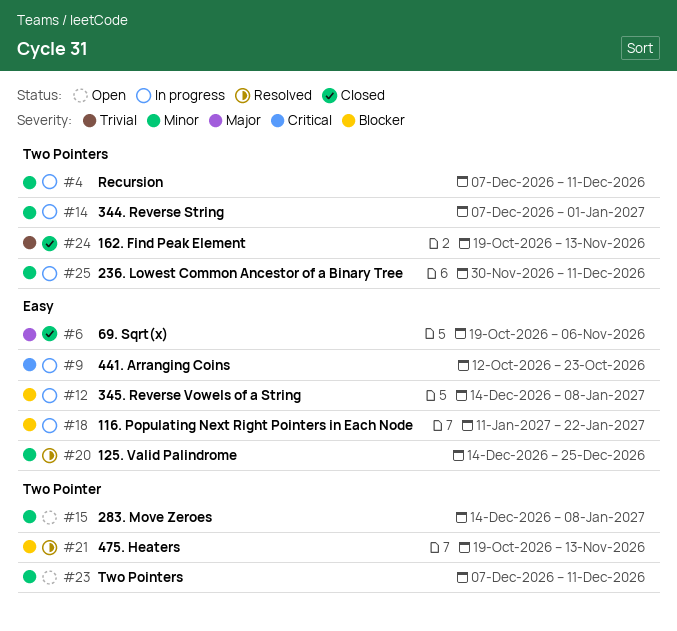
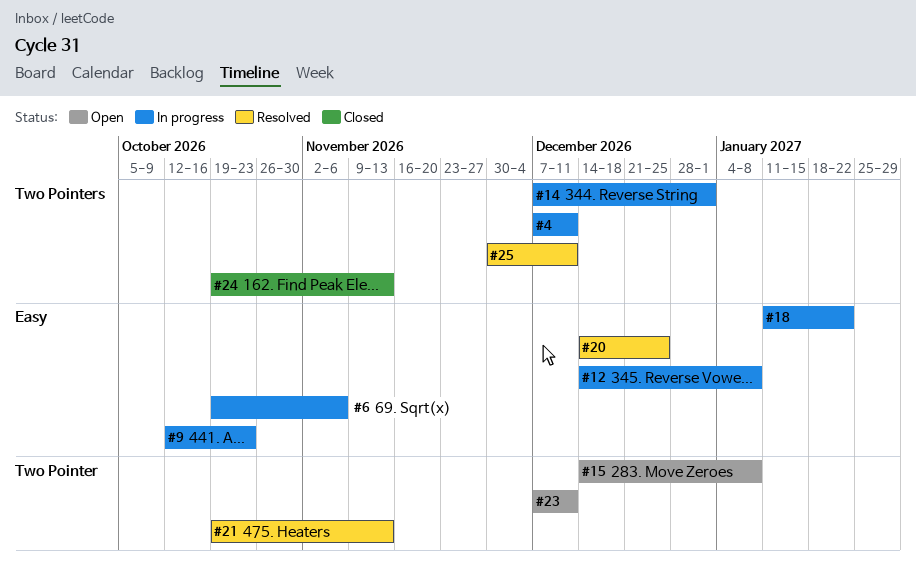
#6, status: Closed -> In progress
#25, status: In progress -> Resolved

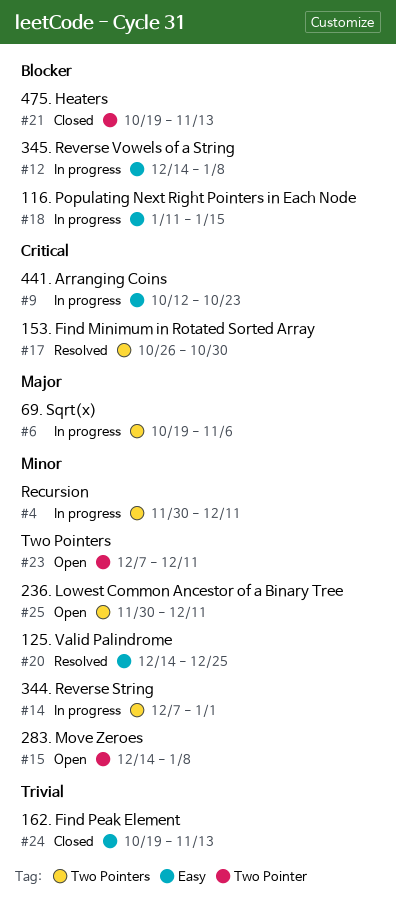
#4, start: Dec 7 -> Nov 30
#6, label: Easy -> Two Pointers
#17: none -> present
#18, due: Jan 22 -> Jan 15
#21, status: Resolved -> Closed
#24, label: Two Pointers -> Easy
#25, status: Resolved -> Open

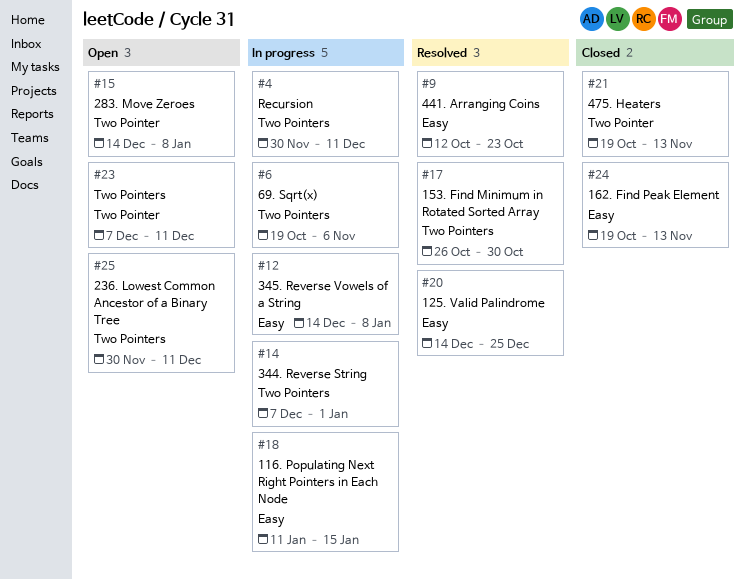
#9, status: In progress -> Resolved

